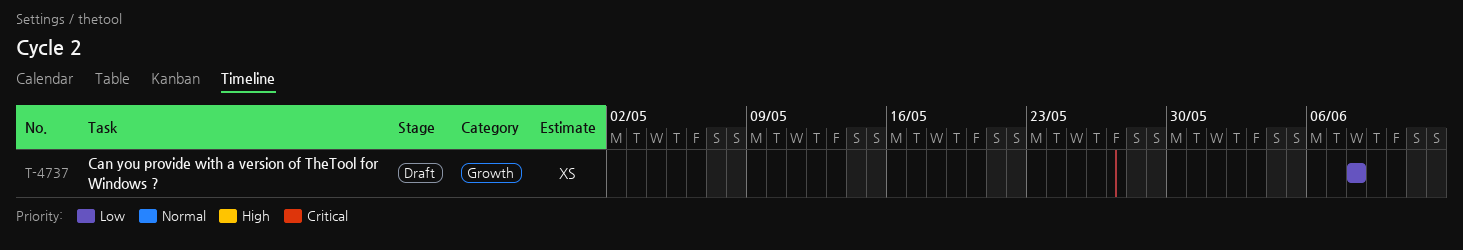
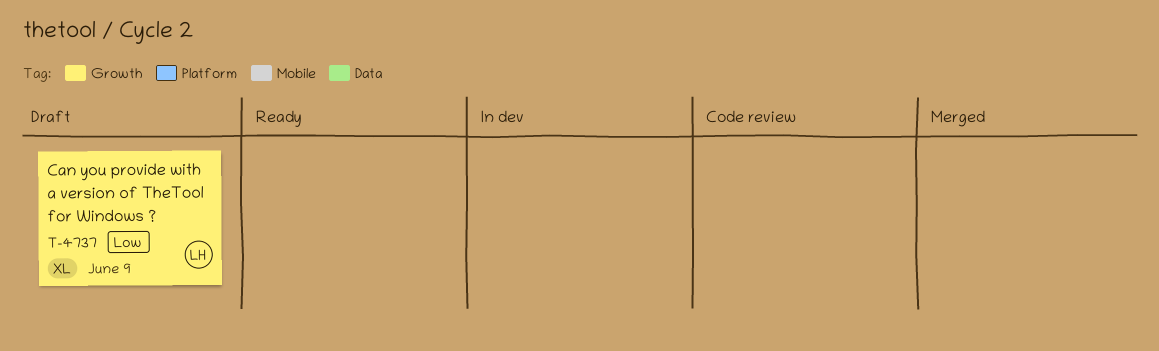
T-4737, estimate: XS -> XL
T-4737, due: Jun 8 -> Jun 9

